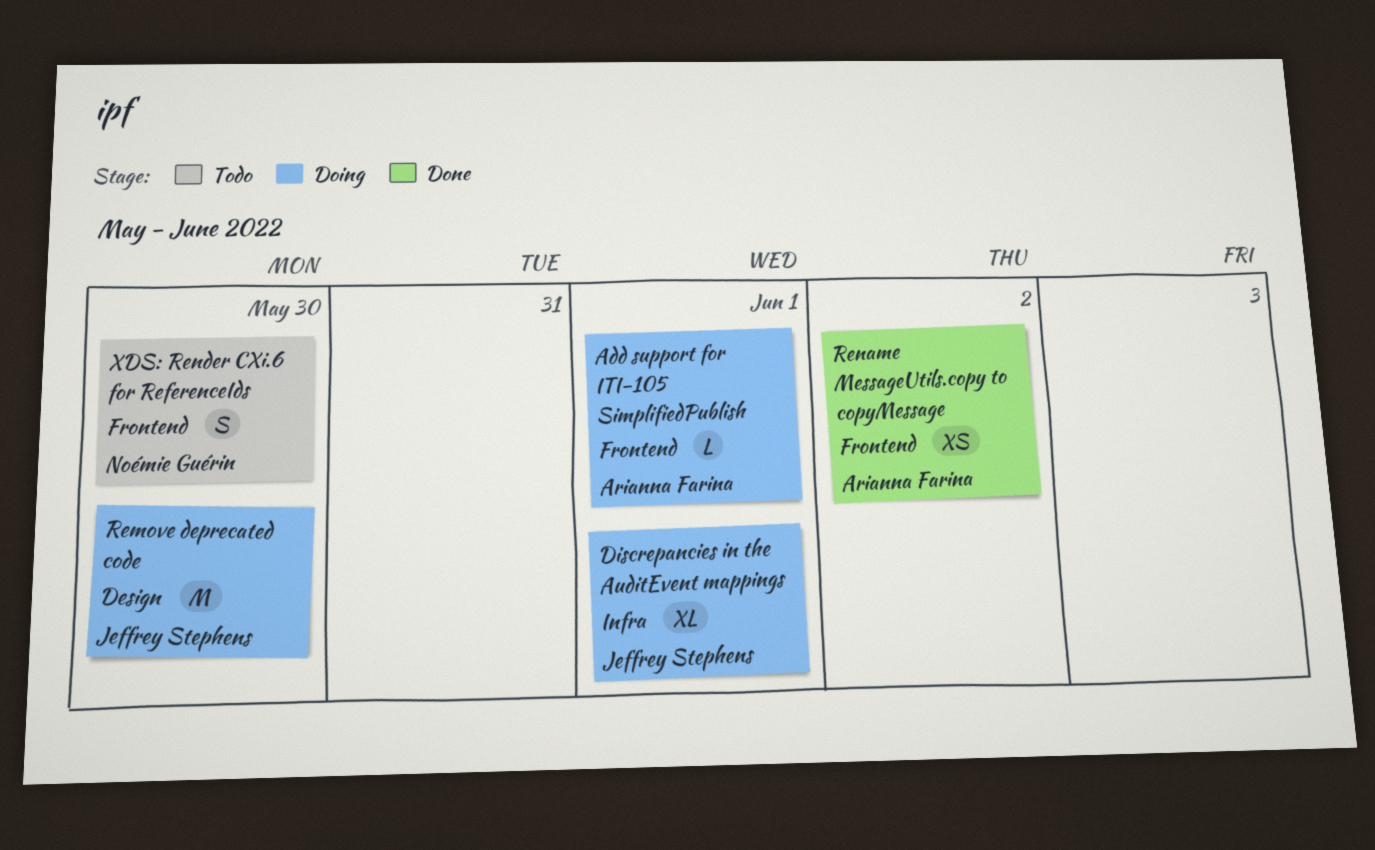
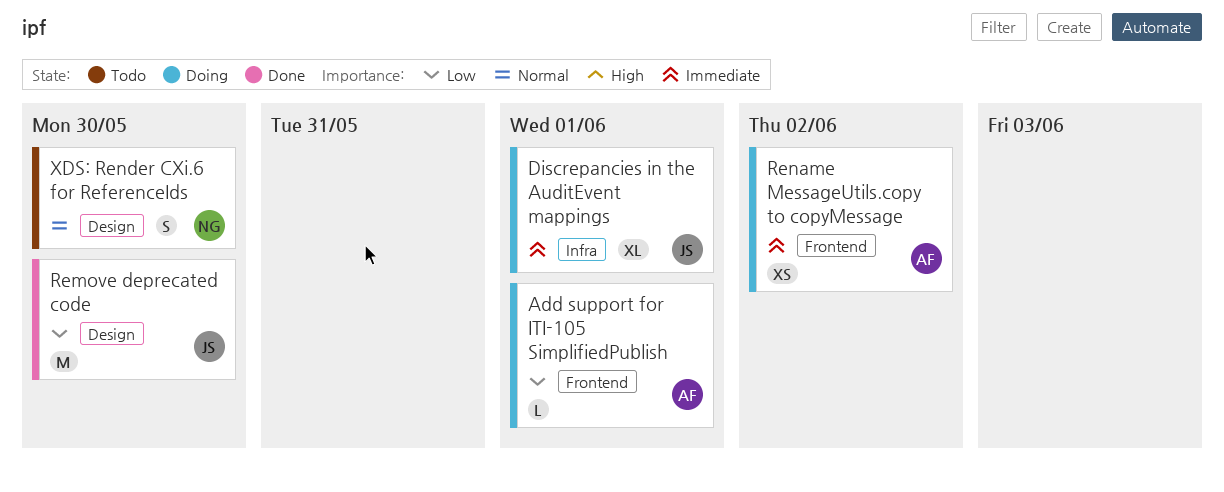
Remove deprecated code, status: Doing -> Done
Rename MessageUtils.copy to copyMessage, status: Done -> Doing
XDS: Render CXi.6 for ReferenceIds, label: Frontend -> Design

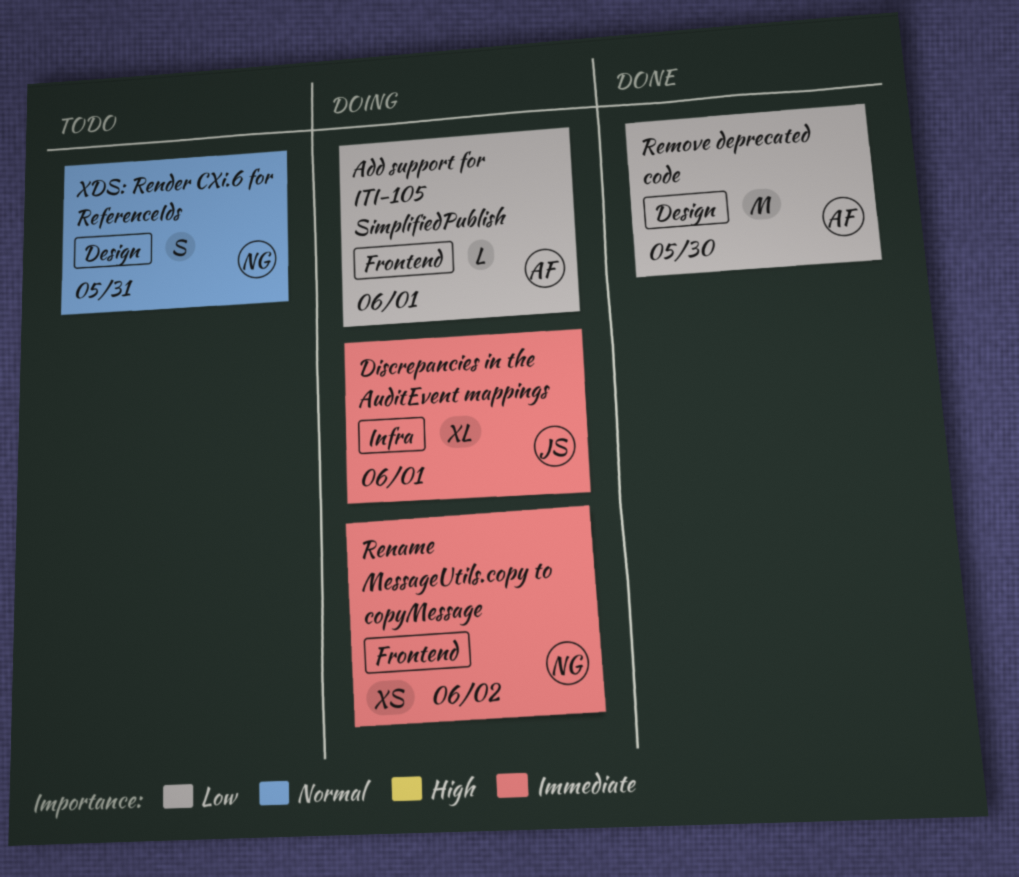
Remove deprecated code, owner: JS -> AF
Rename MessageUtils.copy to copyMessage, owner: AF -> NG
XDS: Render CXi.6 for ReferenceIds, due: May 30 -> May 31

